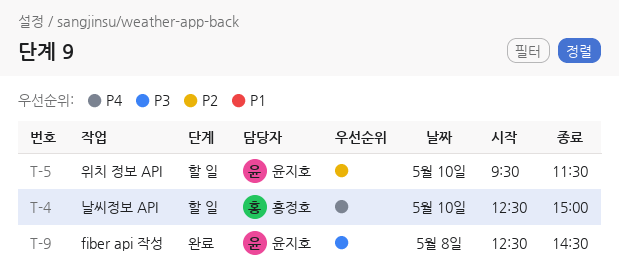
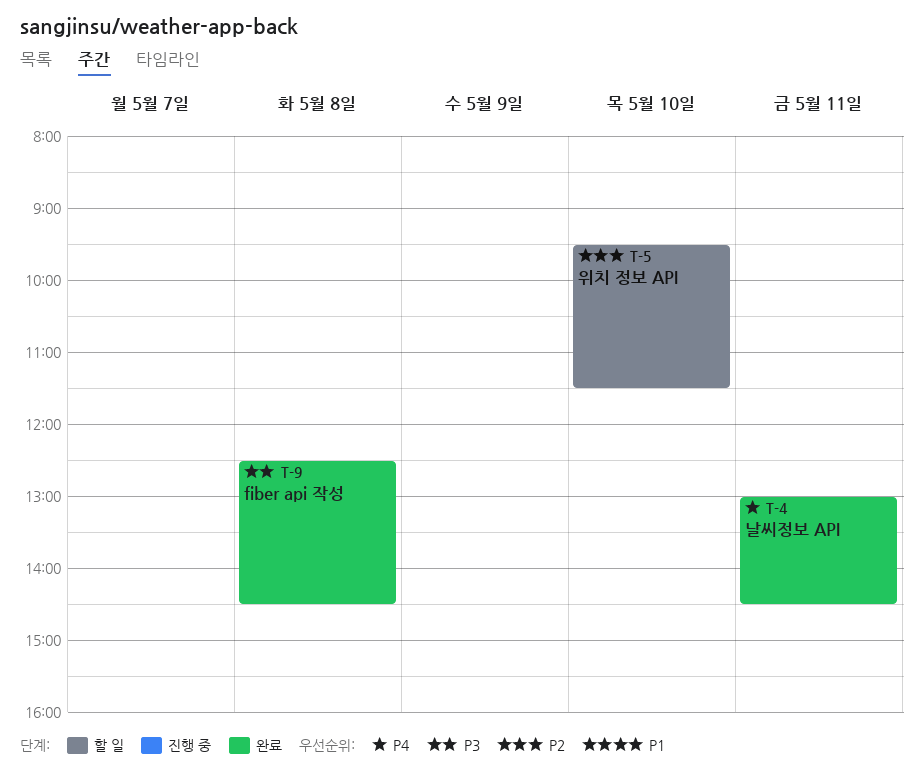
T-4, status: 할 일 -> 완료
T-4, day: May 10 -> May 11
T-4, begins: 12:30 -> 13:00
T-4, ends: 15:00 -> 14:30

